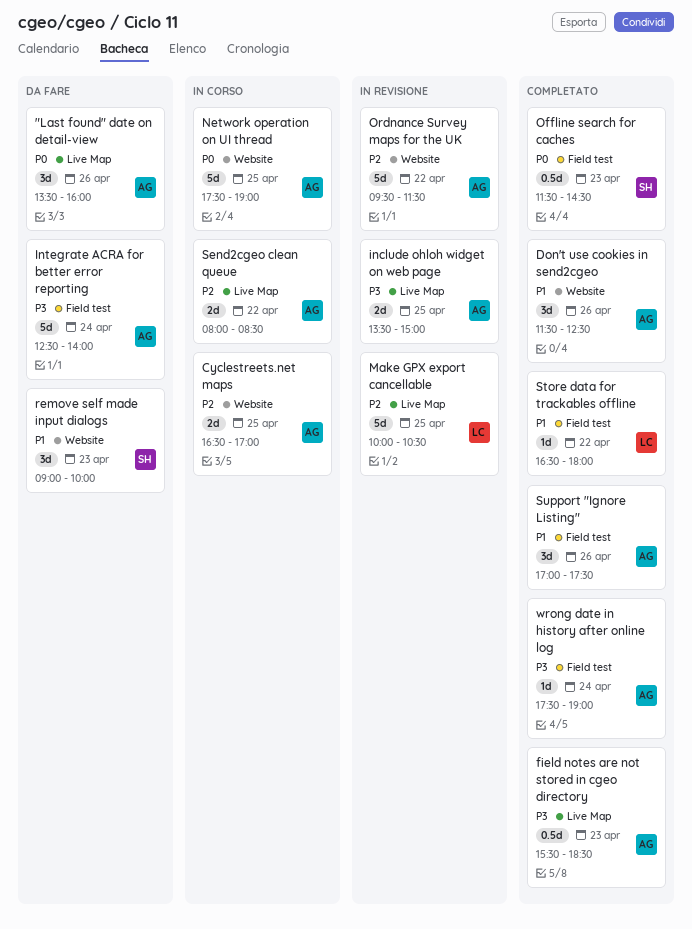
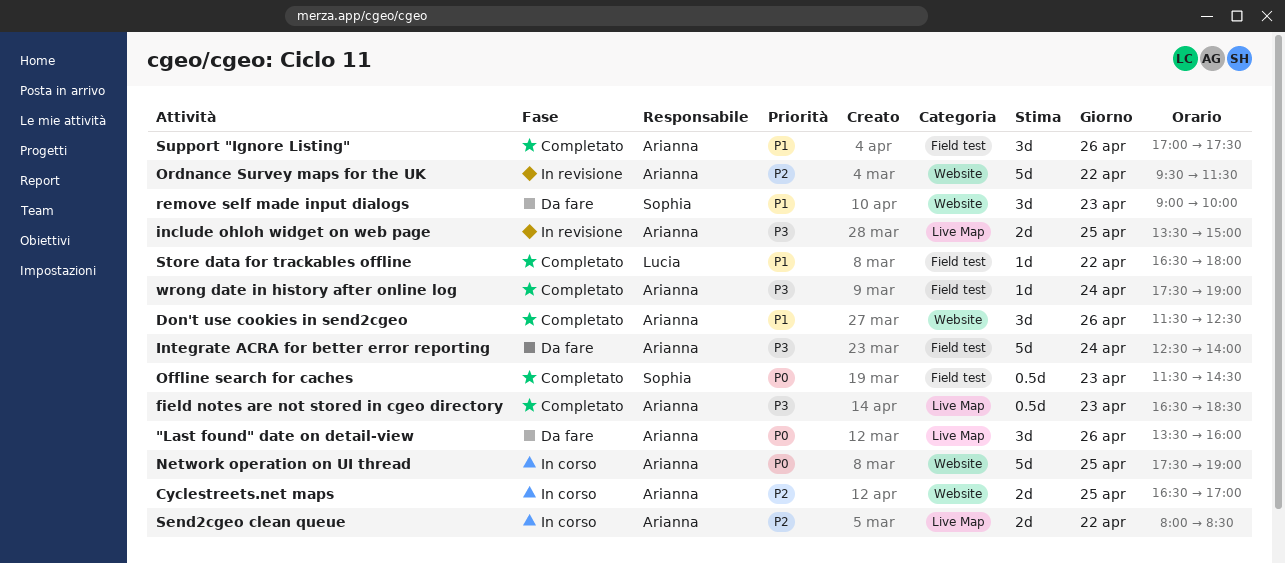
field notes are not stored in cgeo directory, begins: 15:30 -> 16:30
Make GPX export cancellable: present -> none

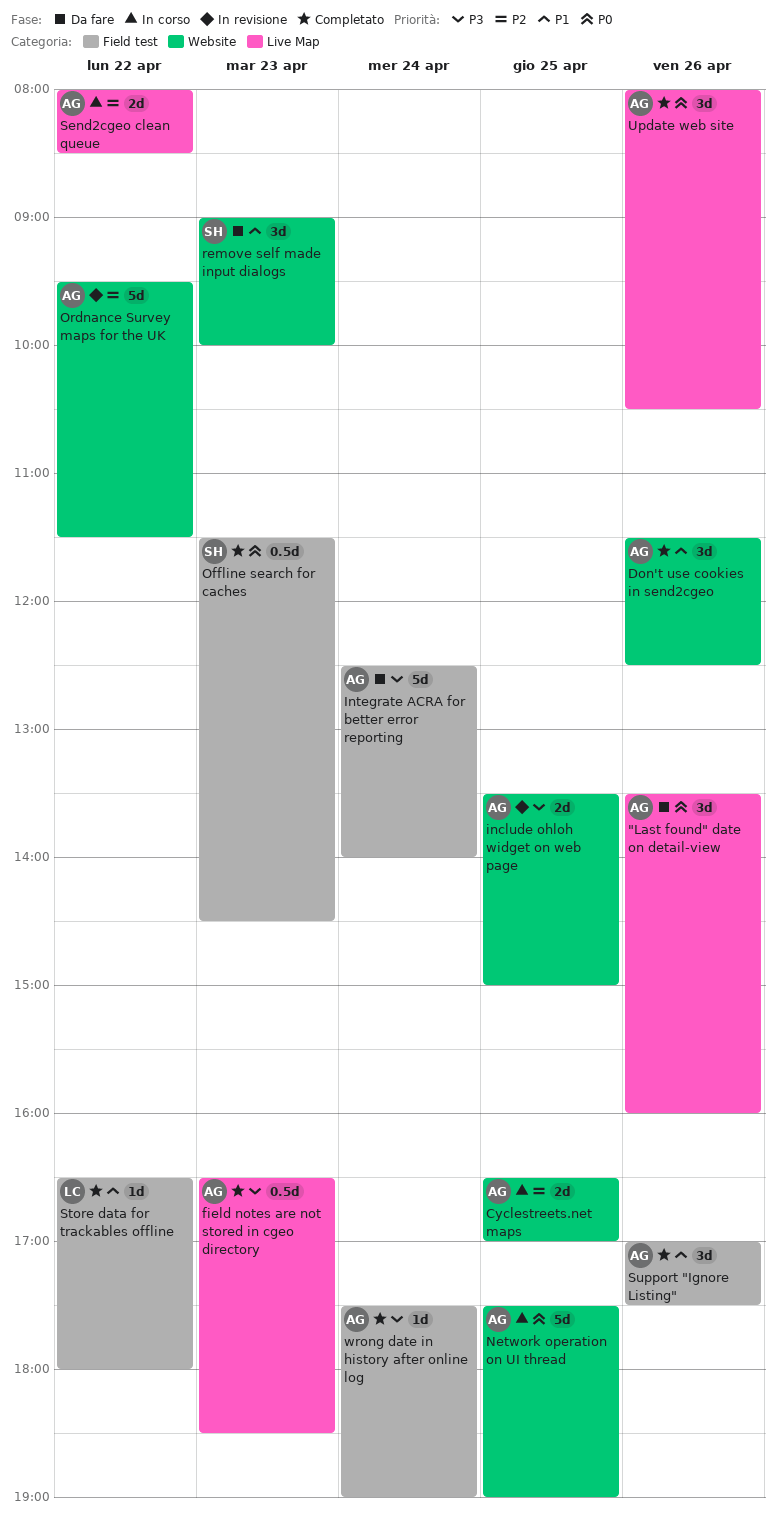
include ohloh widget on web page, label: Live Map -> Website
Update web site: none -> present

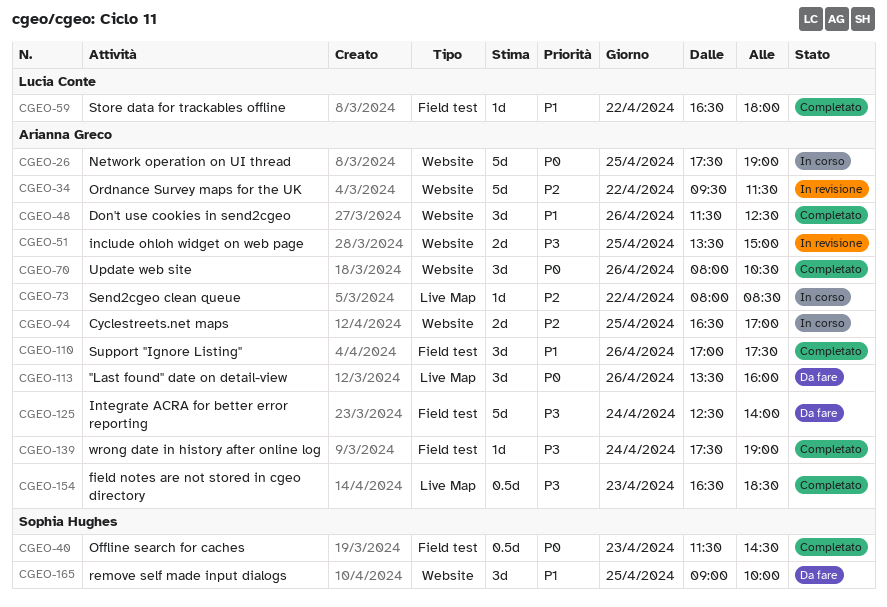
remove self made input dialogs, day: Apr 23 -> Apr 25
Send2cgeo clean queue, estimate: 2d -> 1d
Update web site, label: Live Map -> Website

